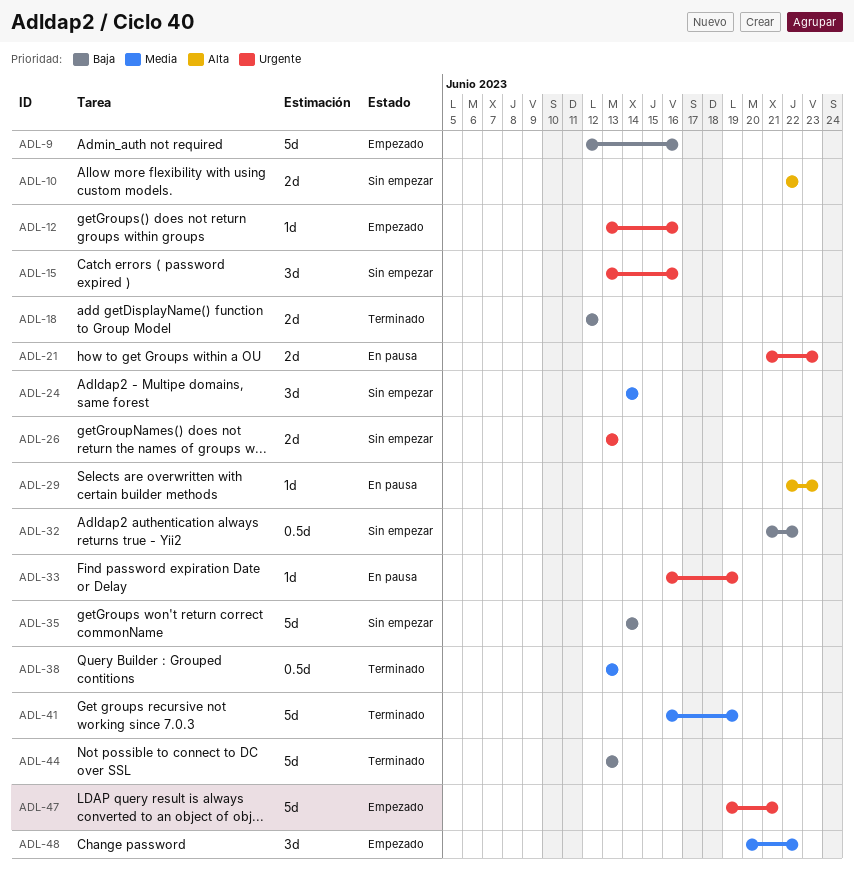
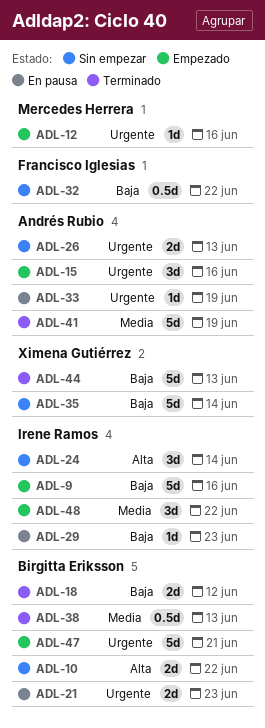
ADL-15, status: Sin empezar -> Empezado
ADL-24, priority: Media -> Alta
ADL-29, priority: Alta -> Baja

